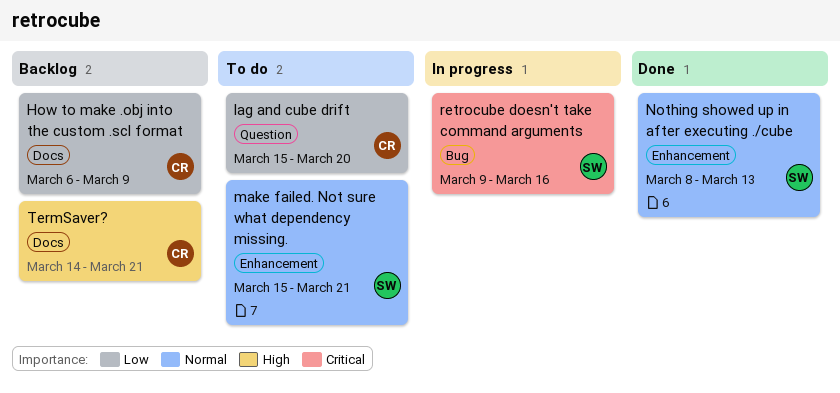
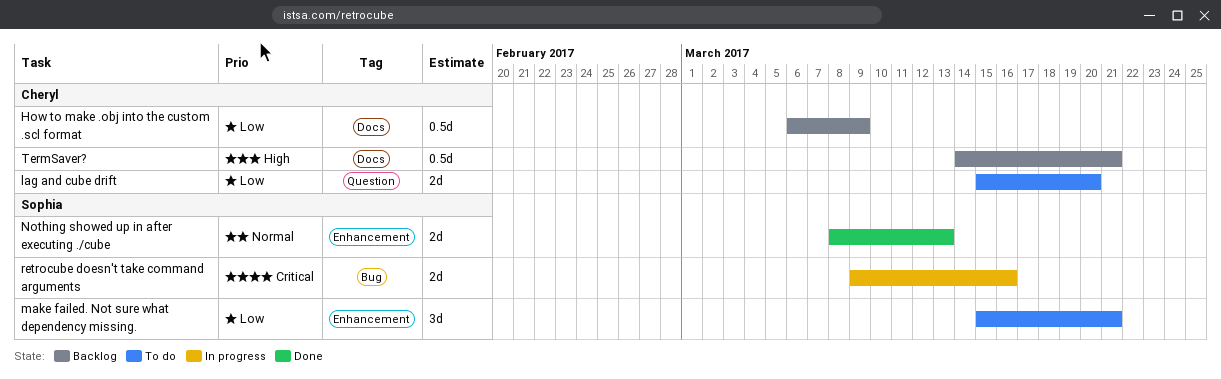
make failed. Not sure what dependency missing., priority: Normal -> Low

